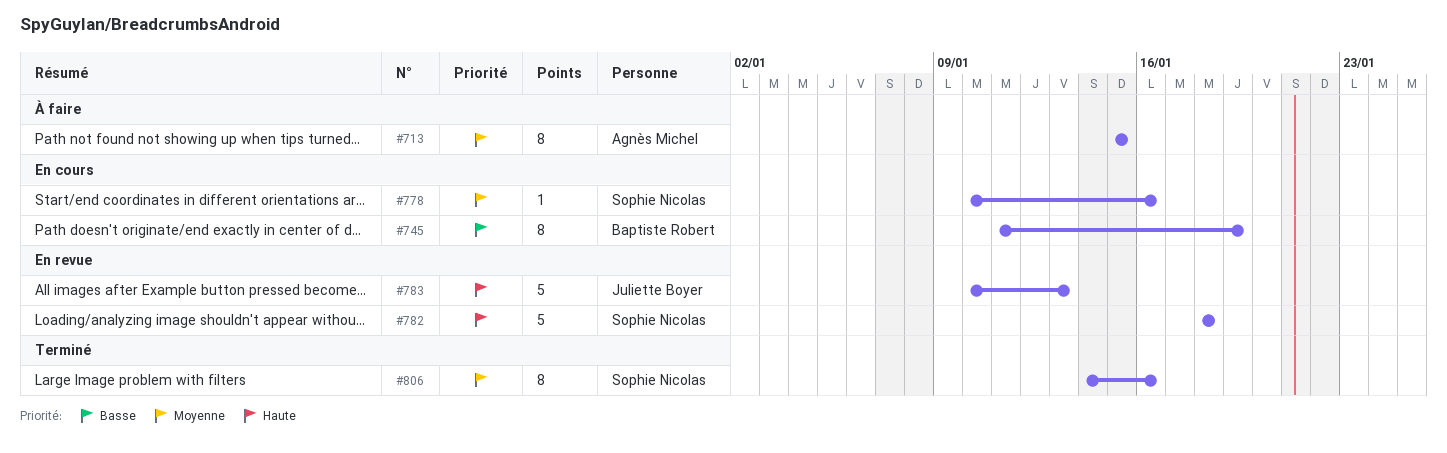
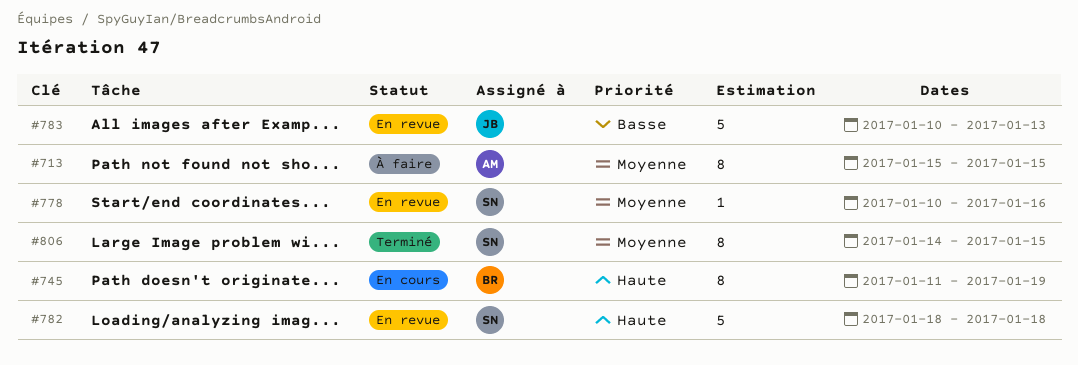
#745, priority: Basse -> Haute
#778, status: En cours -> En revue
#783, priority: Haute -> Basse
#806, due: Jan 16 -> Jan 15

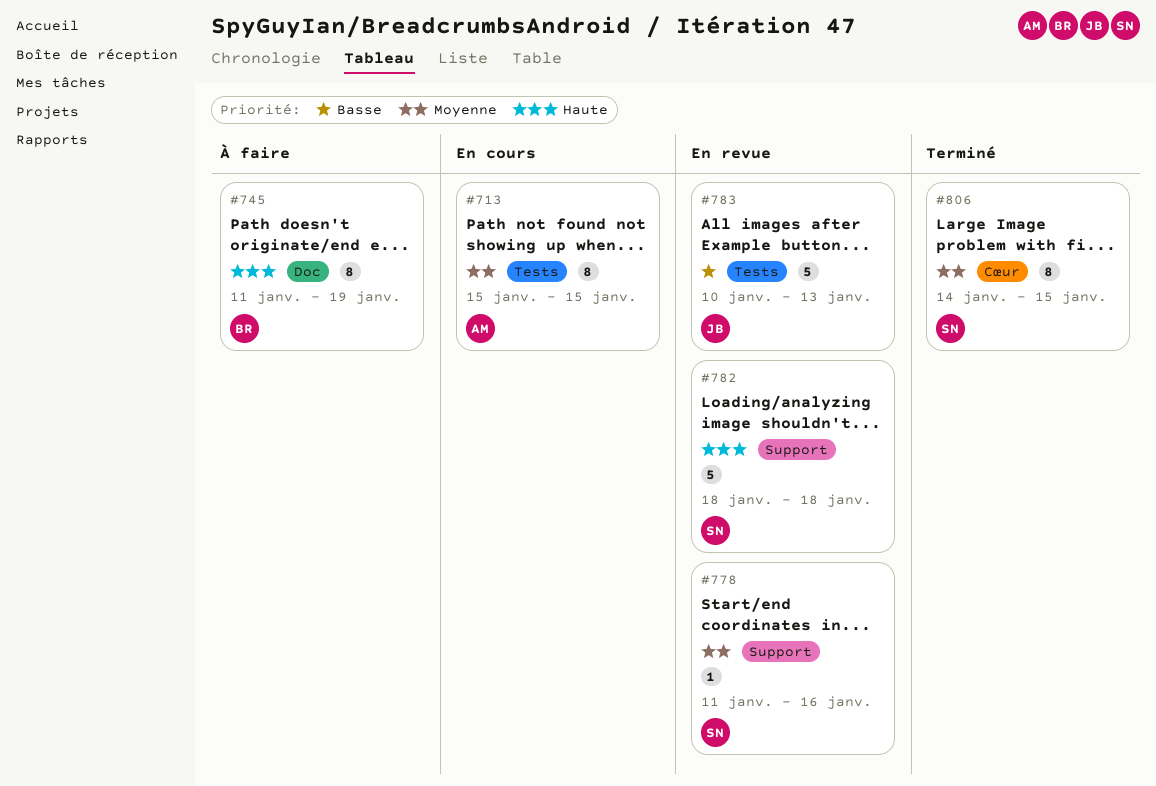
#713, status: À faire -> En cours
#745, status: En cours -> À faire
#778, start: Jan 10 -> Jan 11

